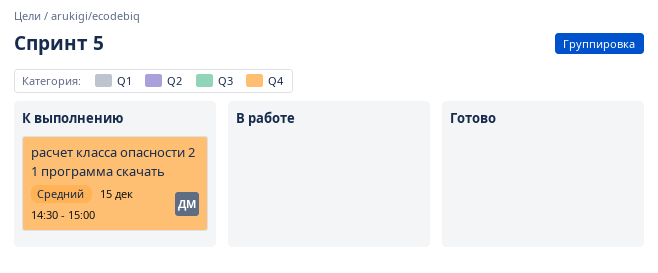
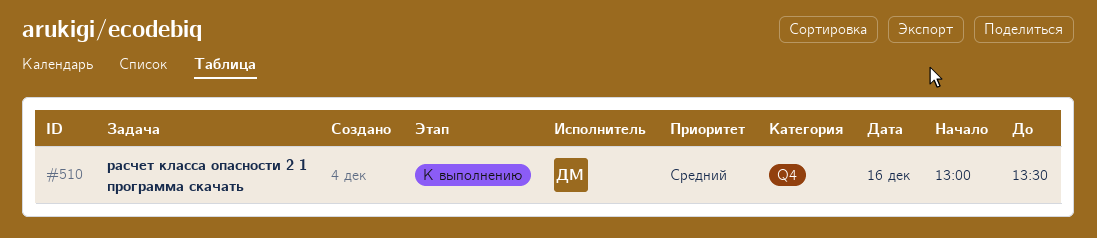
расчет класса опасности 2 1 программа скачать, day: Dec 15 -> Dec 16
расчет класса опасности 2 1 программа скачать, begins: 14:30 -> 13:00
расчет класса опасности 2 1 программа скачать, ends: 15:00 -> 13:30

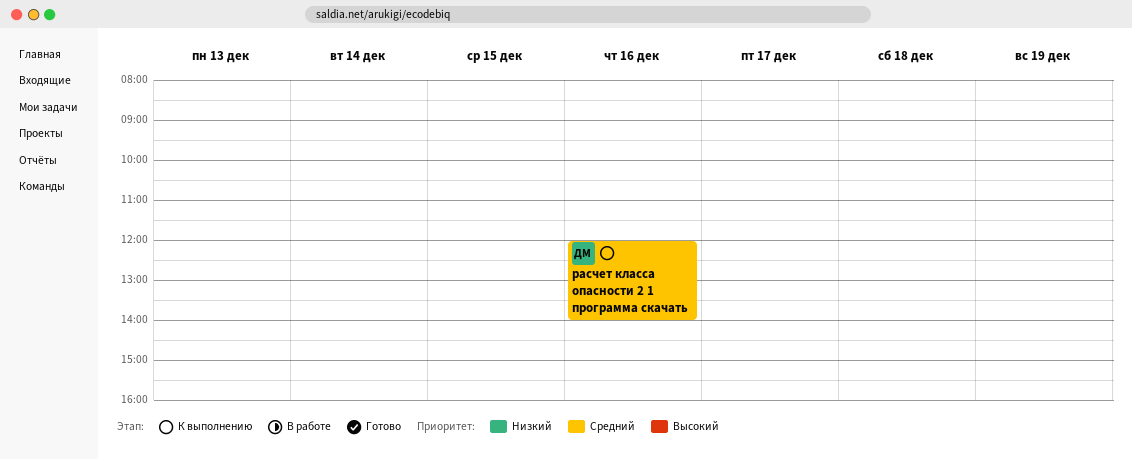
расчет класса опасности 2 1 программа скачать, begins: 13:00 -> 12:00
расчет класса опасности 2 1 программа скачать, ends: 13:30 -> 14:00

